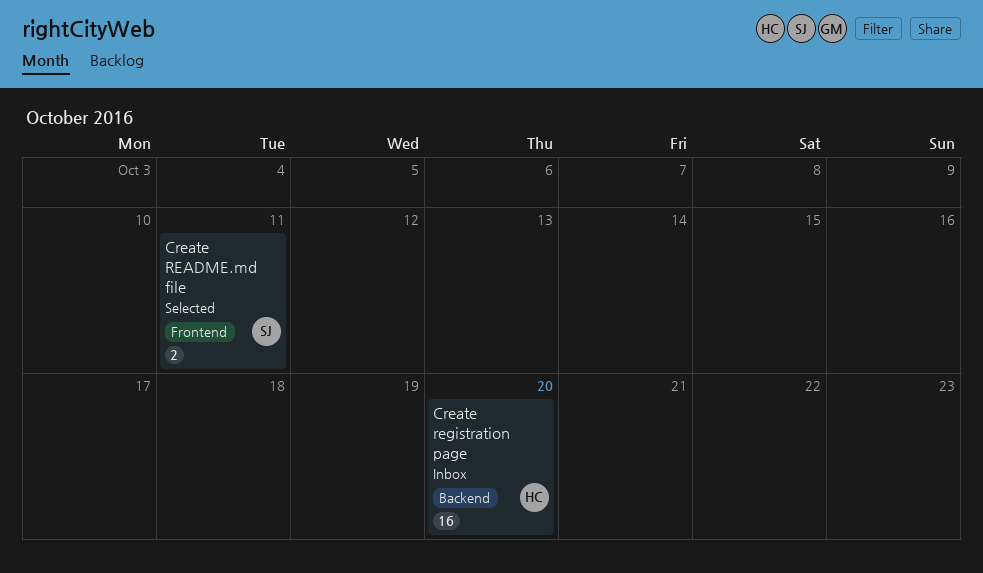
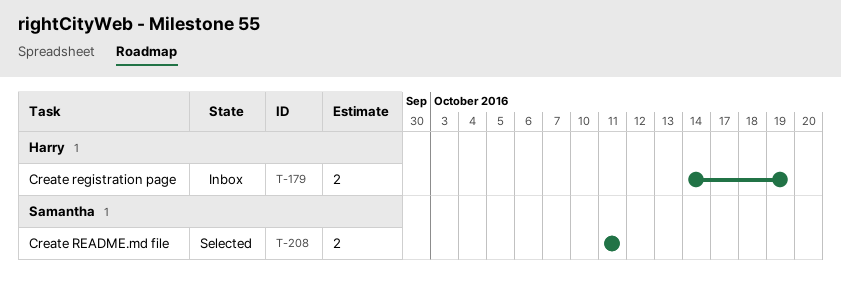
Create registration page, estimate: 16 -> 2
Create registration page, due: Oct 20 -> Oct 19

